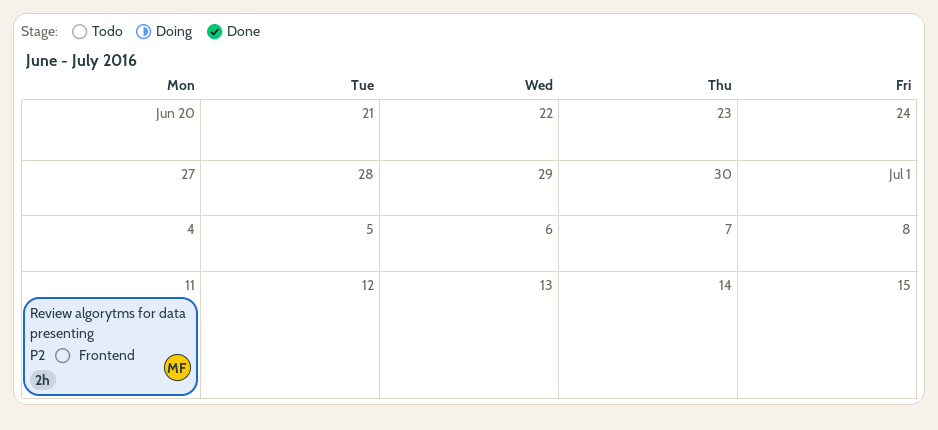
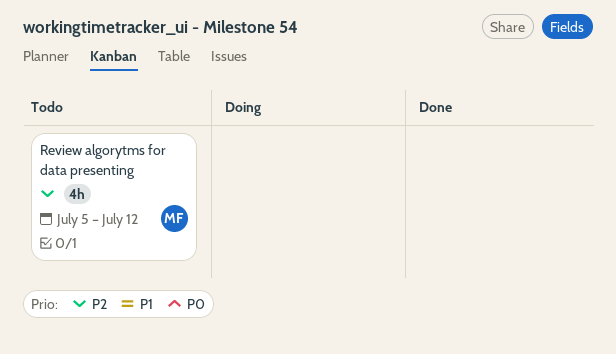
Review algorytms for data presenting, estimate: 2h -> 4h
Review algorytms for data presenting, due: Jul 11 -> Jul 12

